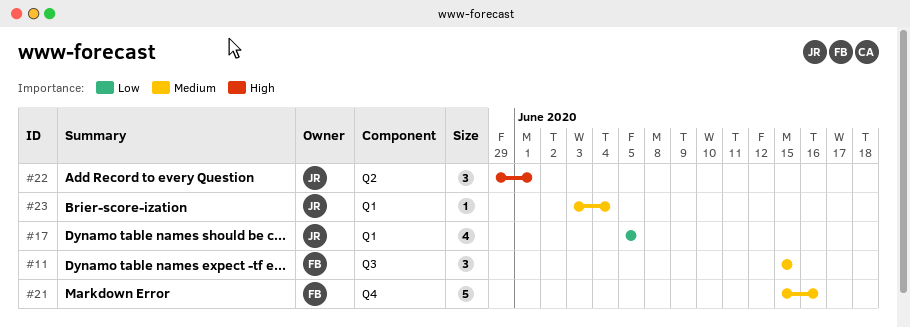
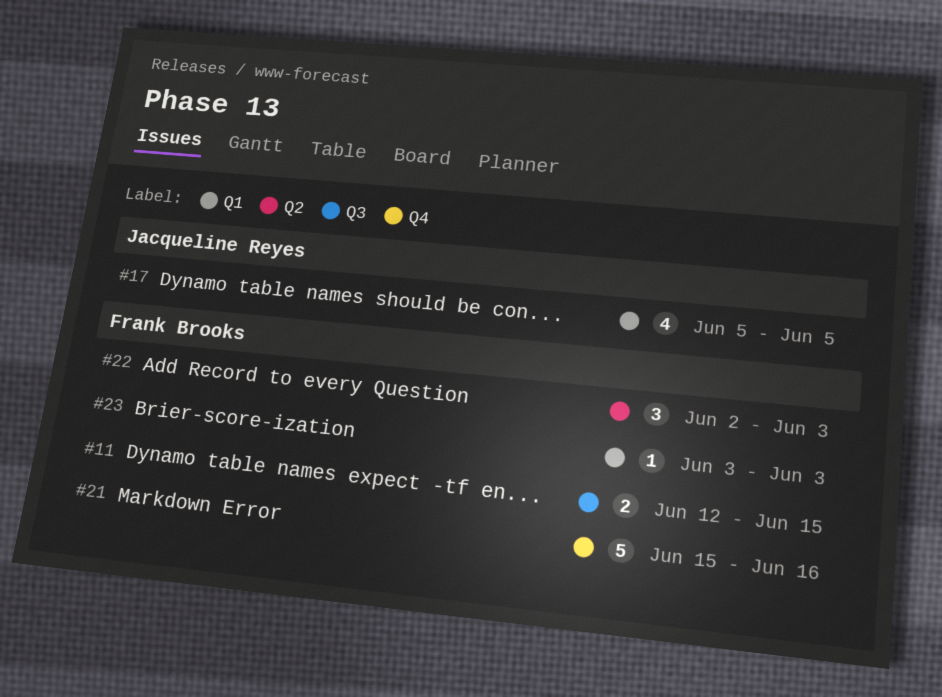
#11, estimate: 3 -> 2
#11, start: Jun 15 -> Jun 12
#22, owner: Jacqueline Reyes -> Frank Brooks
#22, start: May 29 -> Jun 2
#22, due: Jun 1 -> Jun 3
#23, owner: Jacqueline Reyes -> Frank Brooks
#23, due: Jun 4 -> Jun 3

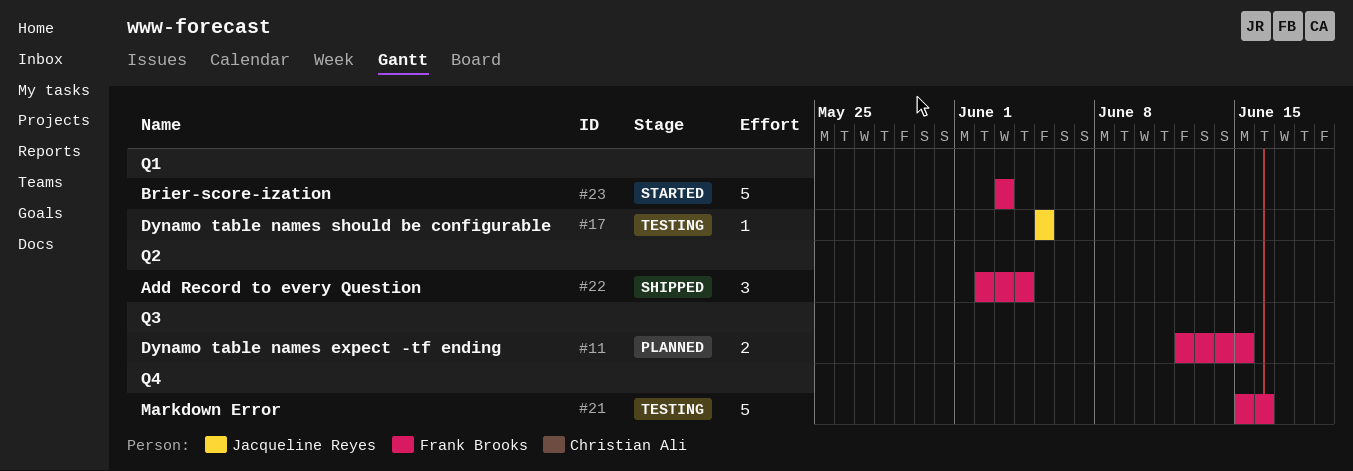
#17, estimate: 4 -> 1
#22, due: Jun 3 -> Jun 4
#23, estimate: 1 -> 5

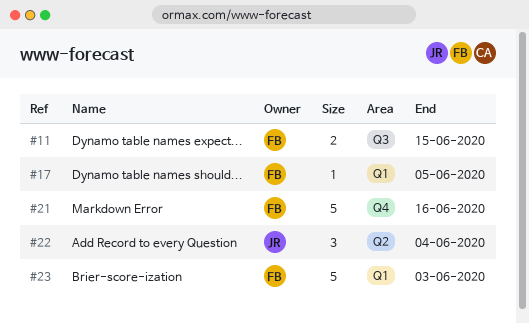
#17, owner: Jacqueline Reyes -> Frank Brooks
#22, owner: Frank Brooks -> Jacqueline Reyes

